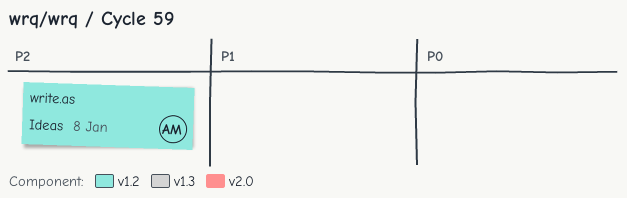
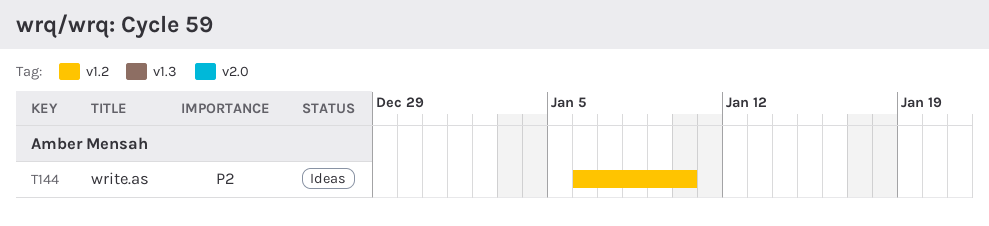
write.as, due: Jan 8 -> Jan 10

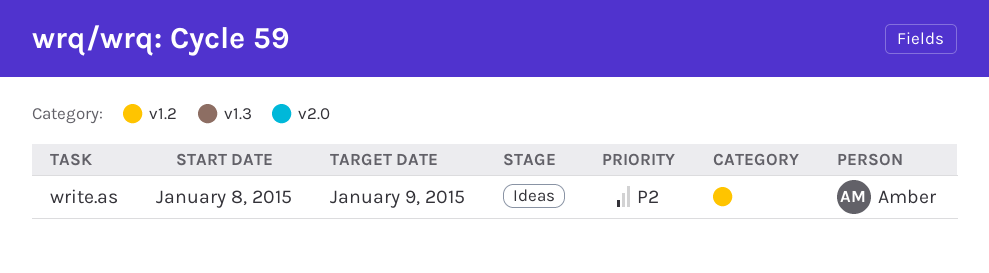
write.as, start: Jan 6 -> Jan 8
write.as, due: Jan 10 -> Jan 9

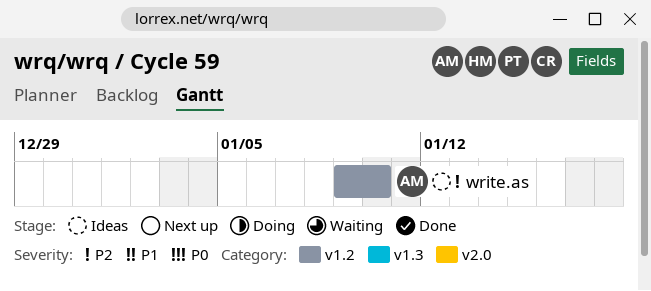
write.as, start: Jan 8 -> Jan 9
write.as, due: Jan 9 -> Jan 10

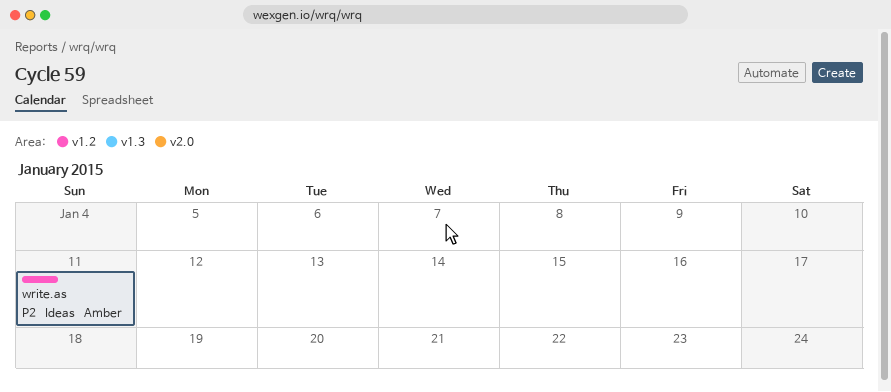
write.as, due: Jan 10 -> Jan 11

